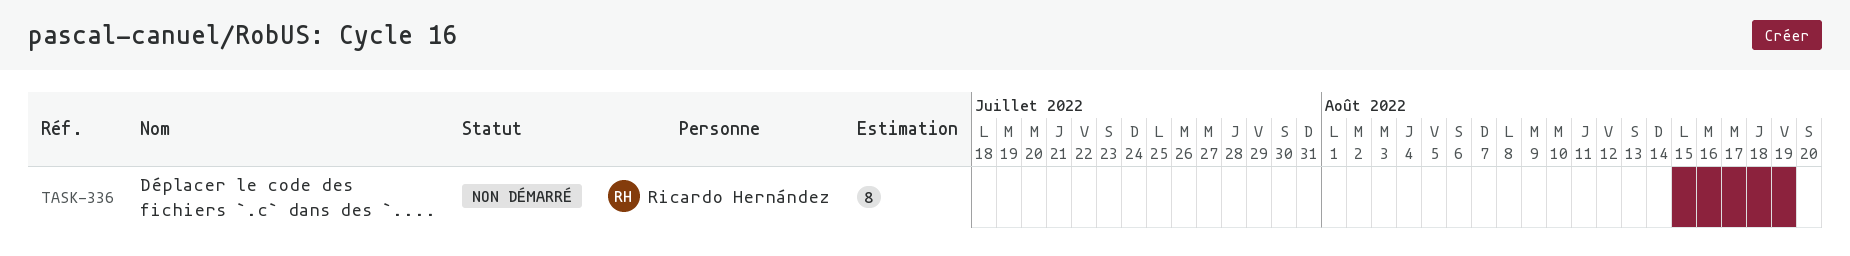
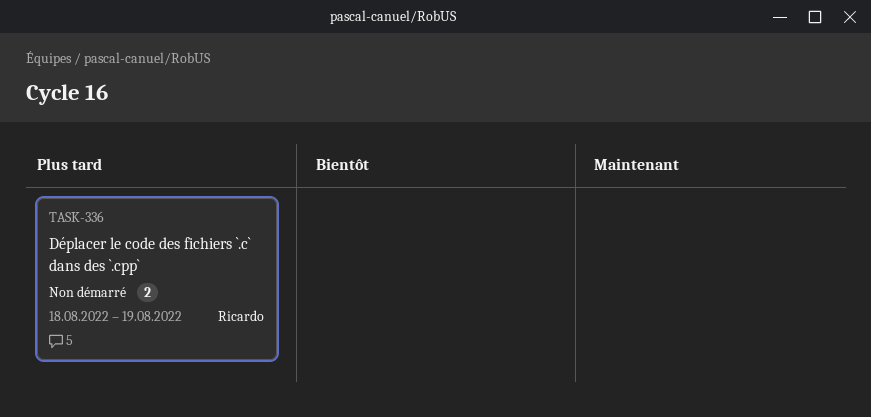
TASK-336, estimate: 8 -> 2
TASK-336, start: Aug 15 -> Aug 18

